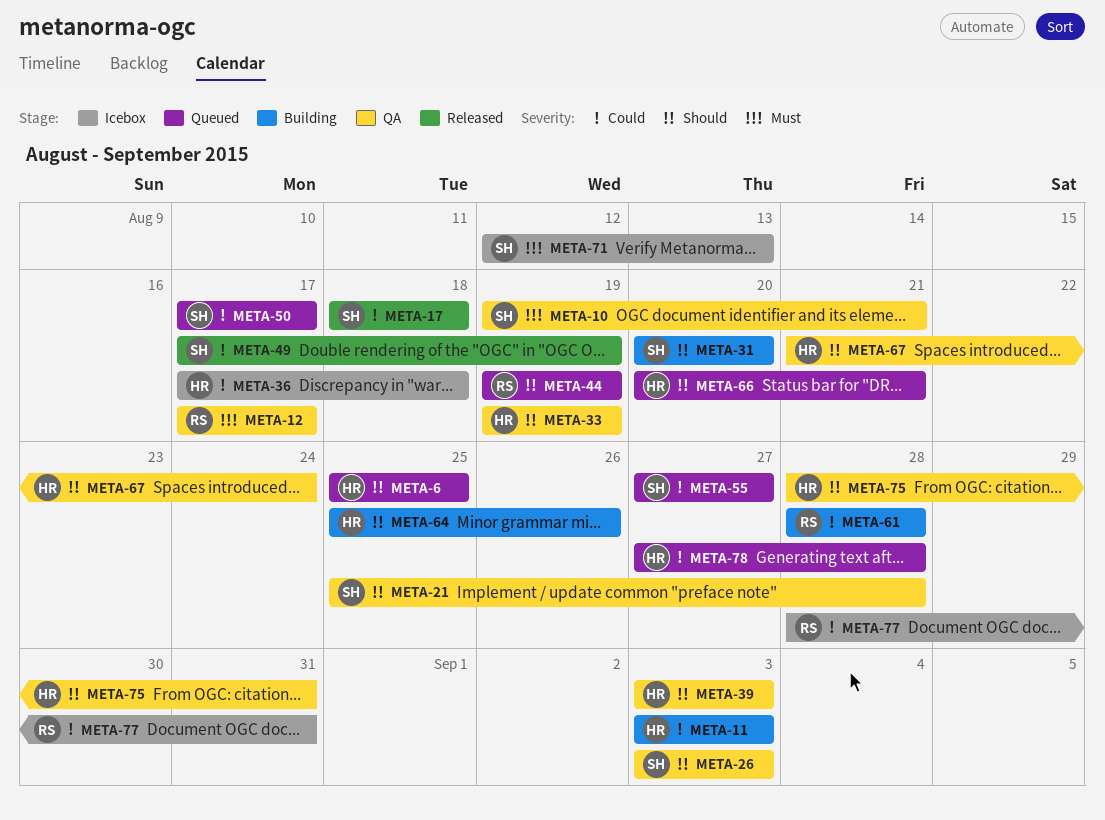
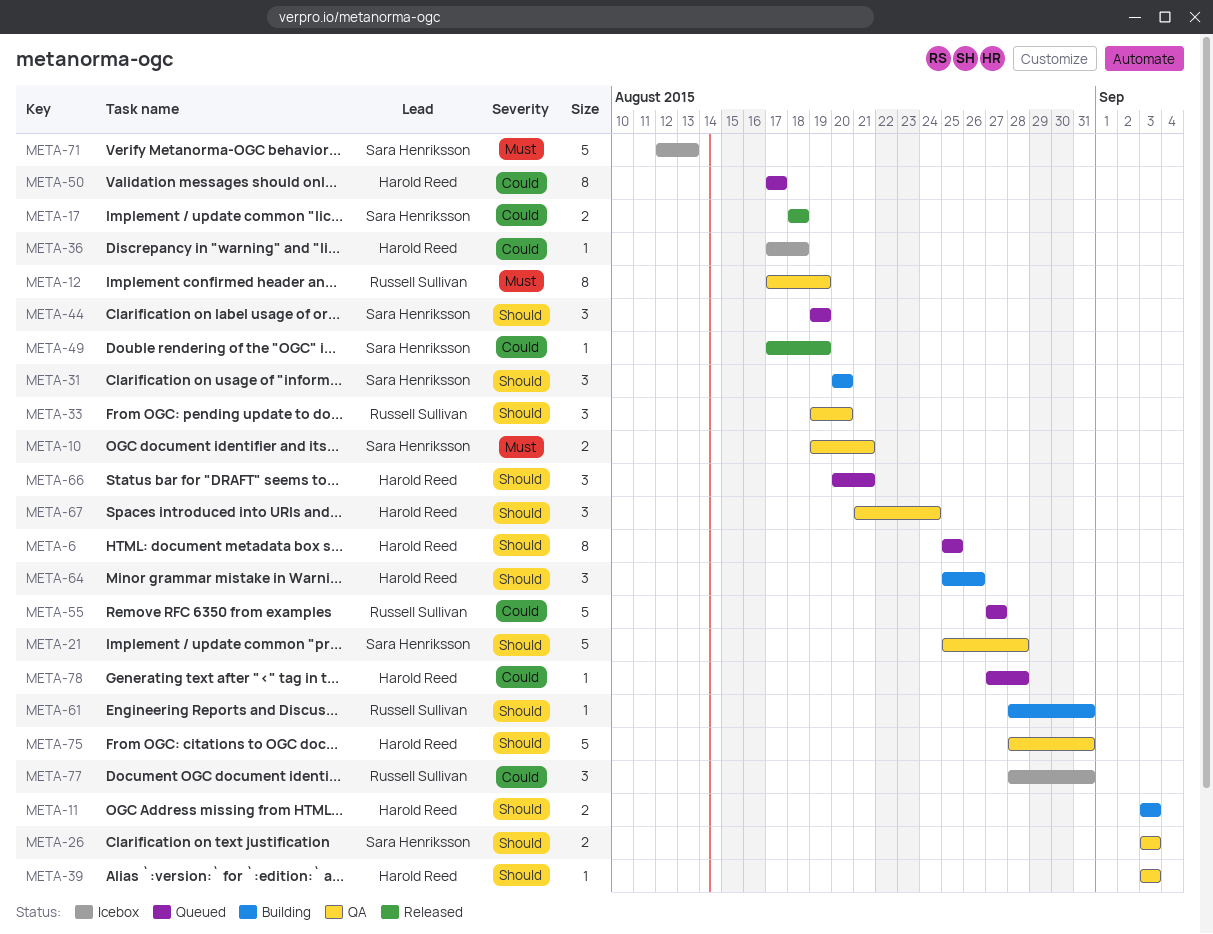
META-11, priority: Could -> Should
META-12, due: Aug 17 -> Aug 19
META-33, owner: Harold Reed -> Russell Sullivan
META-33, due: Aug 19 -> Aug 20
META-44, owner: Russell Sullivan -> Sara Henriksson
META-50, owner: Sara Henriksson -> Harold Reed
META-55, owner: Sara Henriksson -> Russell Sullivan
META-61, priority: Could -> Should
META-61, due: Aug 28 -> Aug 31

